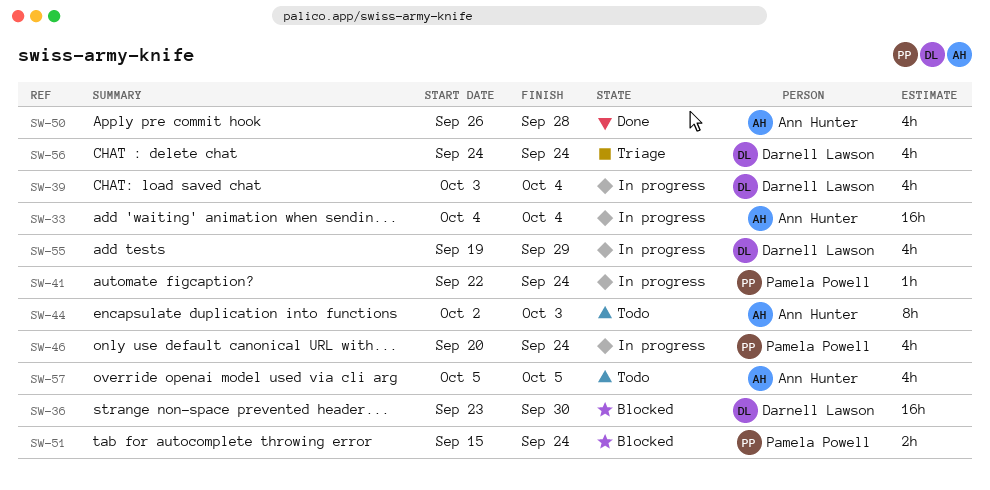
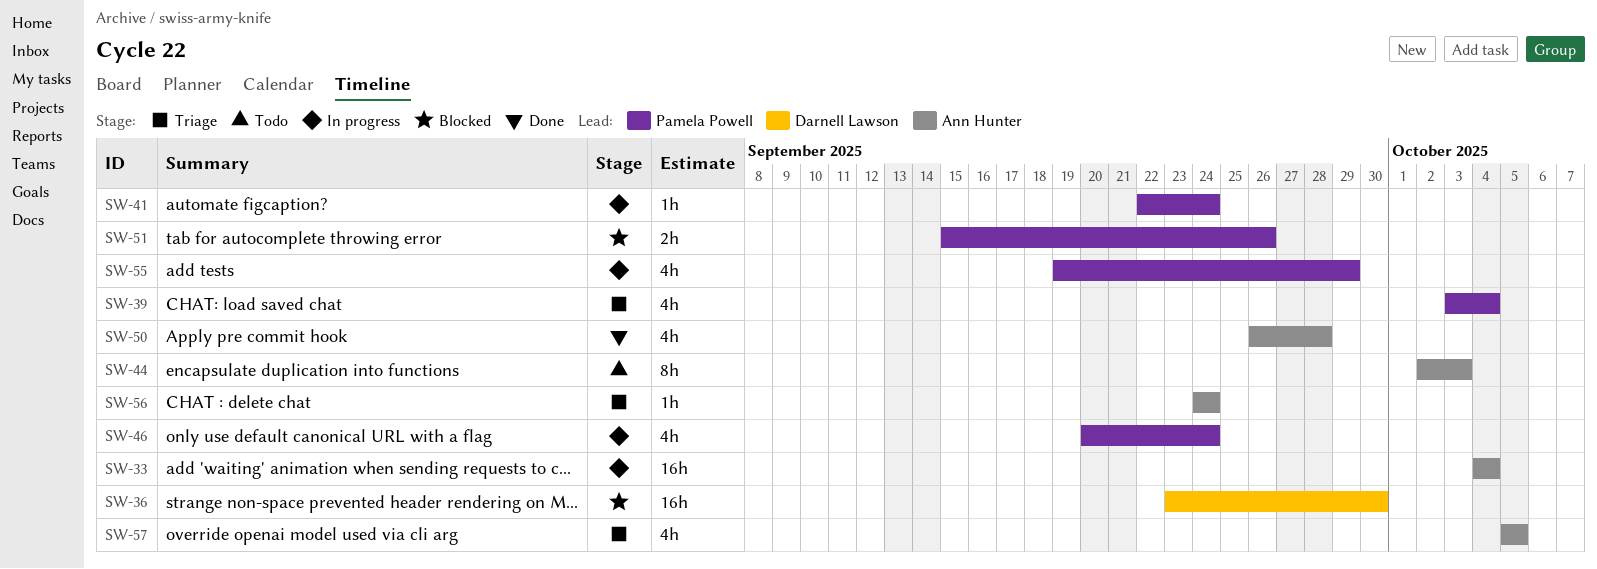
SW-39, status: In progress -> Triage
SW-39, owner: Darnell Lawson -> Pamela Powell
SW-51, due: Sep 24 -> Sep 26
SW-55, owner: Darnell Lawson -> Pamela Powell
SW-56, owner: Darnell Lawson -> Ann Hunter
SW-56, estimate: 4h -> 1h
SW-57, status: Todo -> Triage

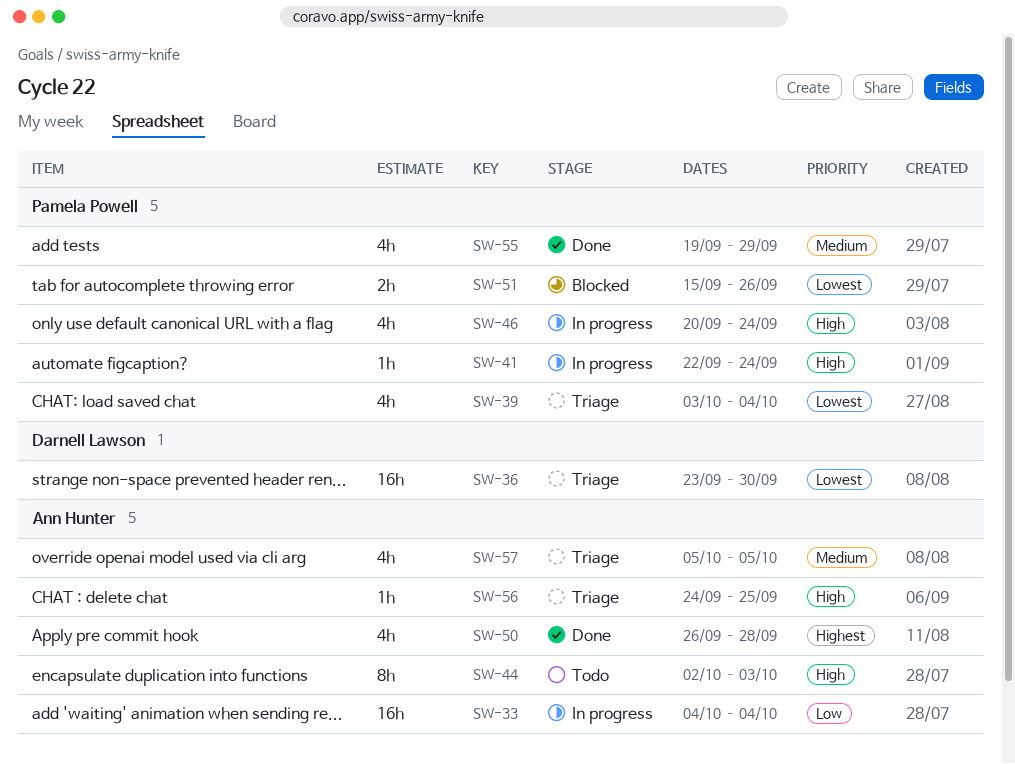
SW-36, status: Blocked -> Triage
SW-55, status: In progress -> Done
SW-56, due: Sep 24 -> Sep 25

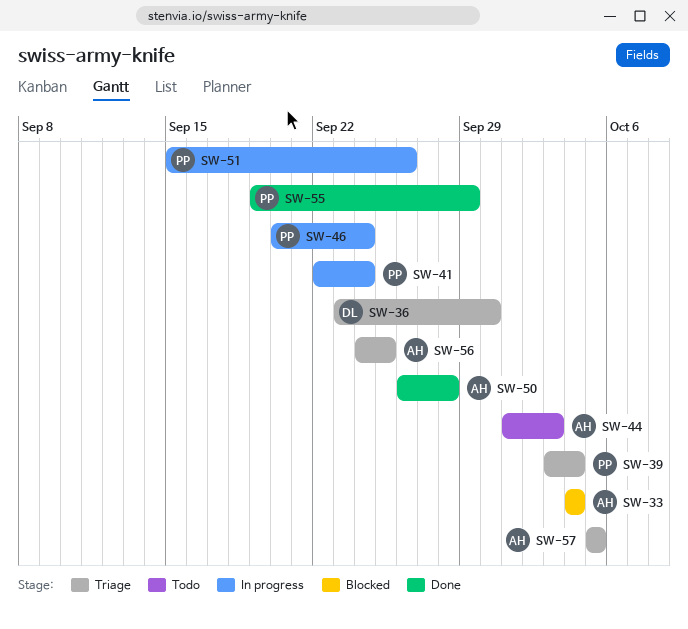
SW-33, status: In progress -> Blocked
SW-44, start: Oct 2 -> Oct 1
SW-51, status: Blocked -> In progress

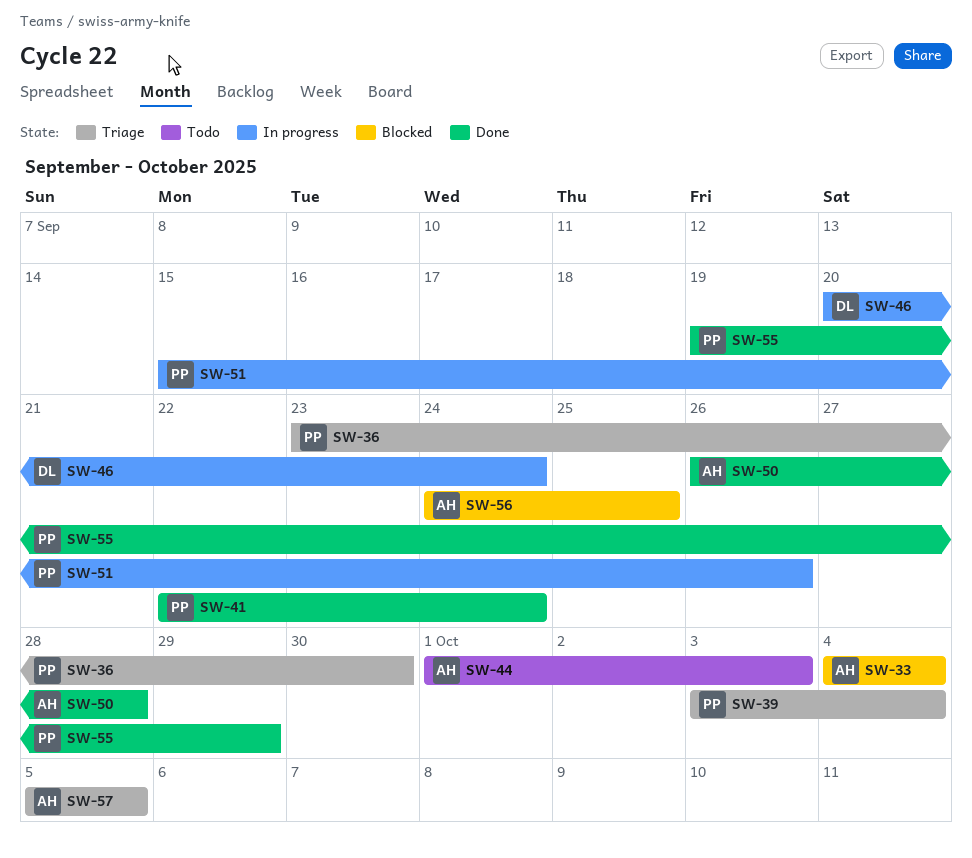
SW-36, owner: DL -> PP
SW-41, status: In progress -> Done
SW-46, owner: PP -> DL
SW-56, status: Triage -> Blocked

